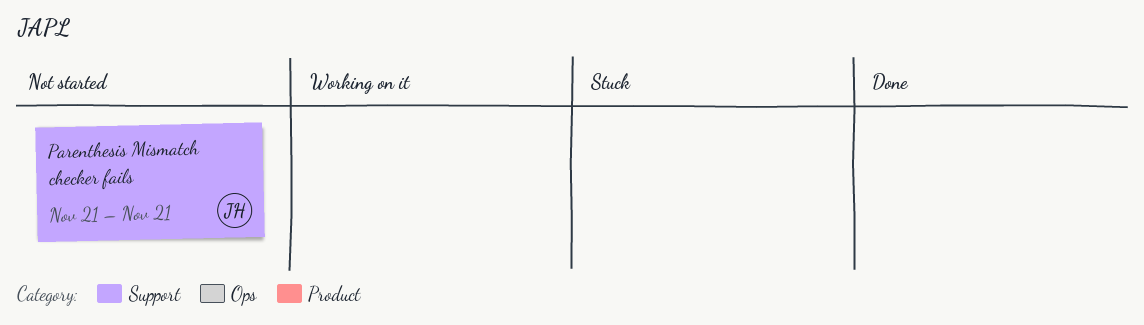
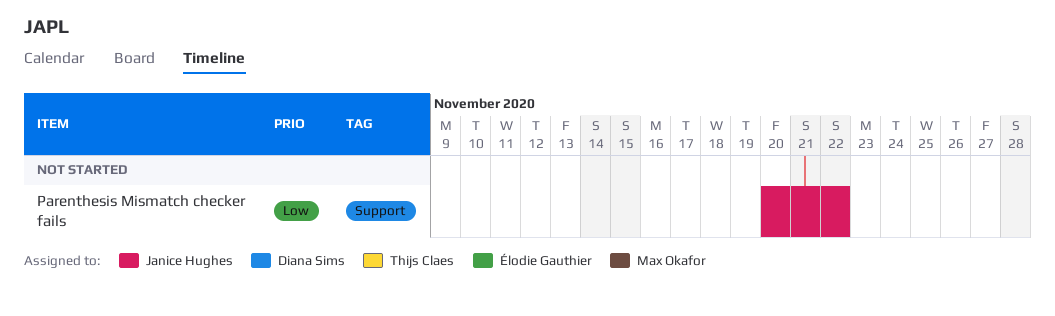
Parenthesis Mismatch checker fails, start: Nov 21 -> Nov 20
Parenthesis Mismatch checker fails, due: Nov 21 -> Nov 22

